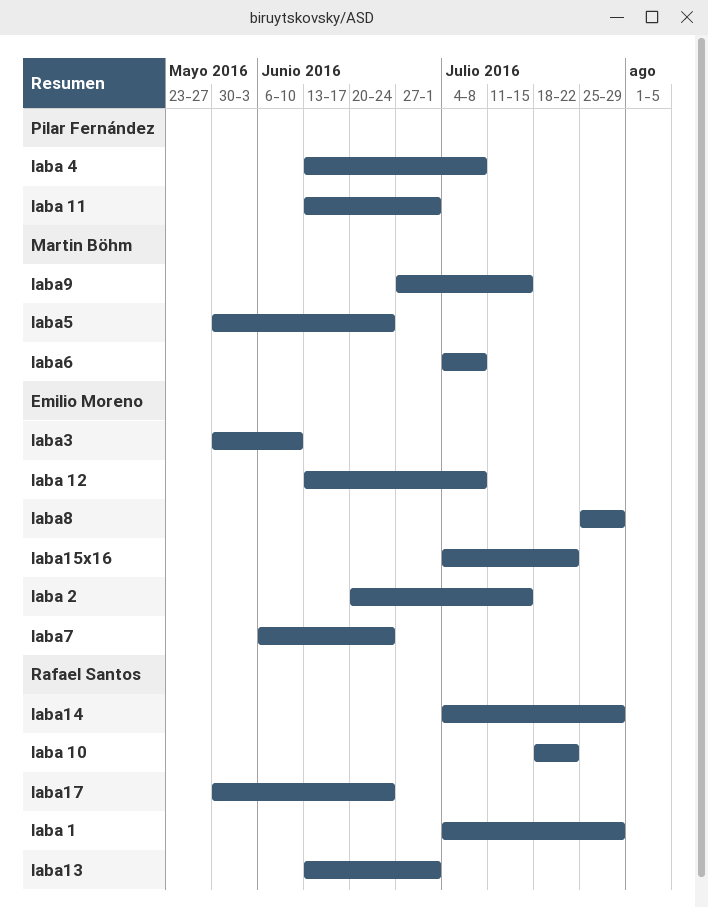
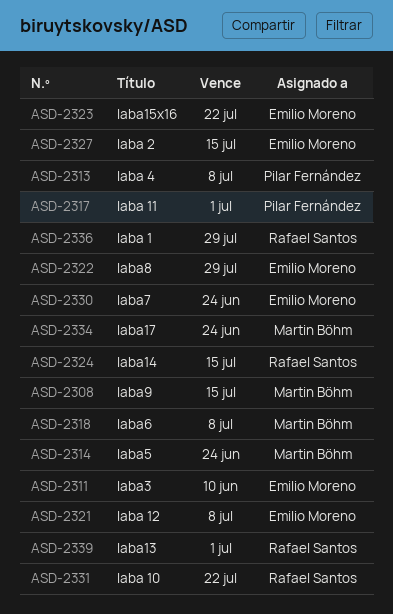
laba14, due: Jul 29 -> Jul 15
laba17, owner: Rafael Santos -> Martin Böhm

